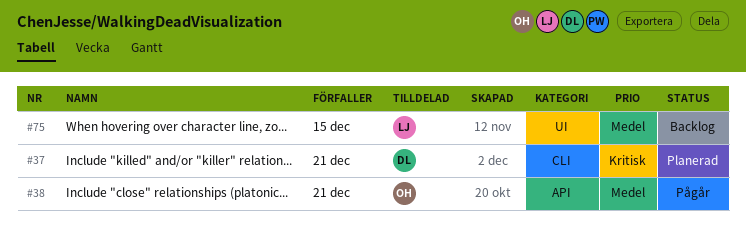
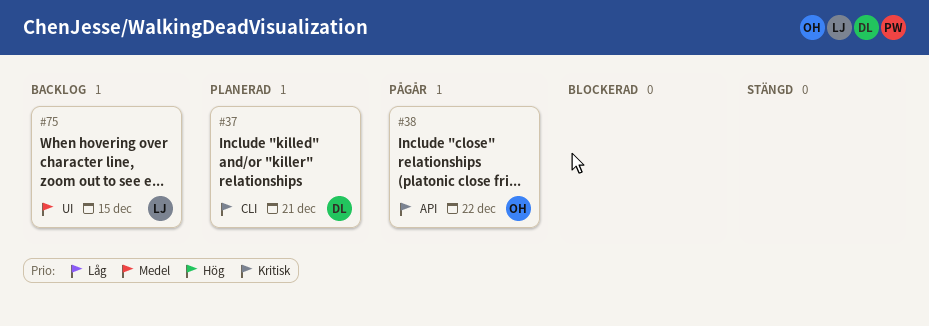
#38, priority: Medel -> Kritisk
#38, due: Dec 21 -> Dec 22

